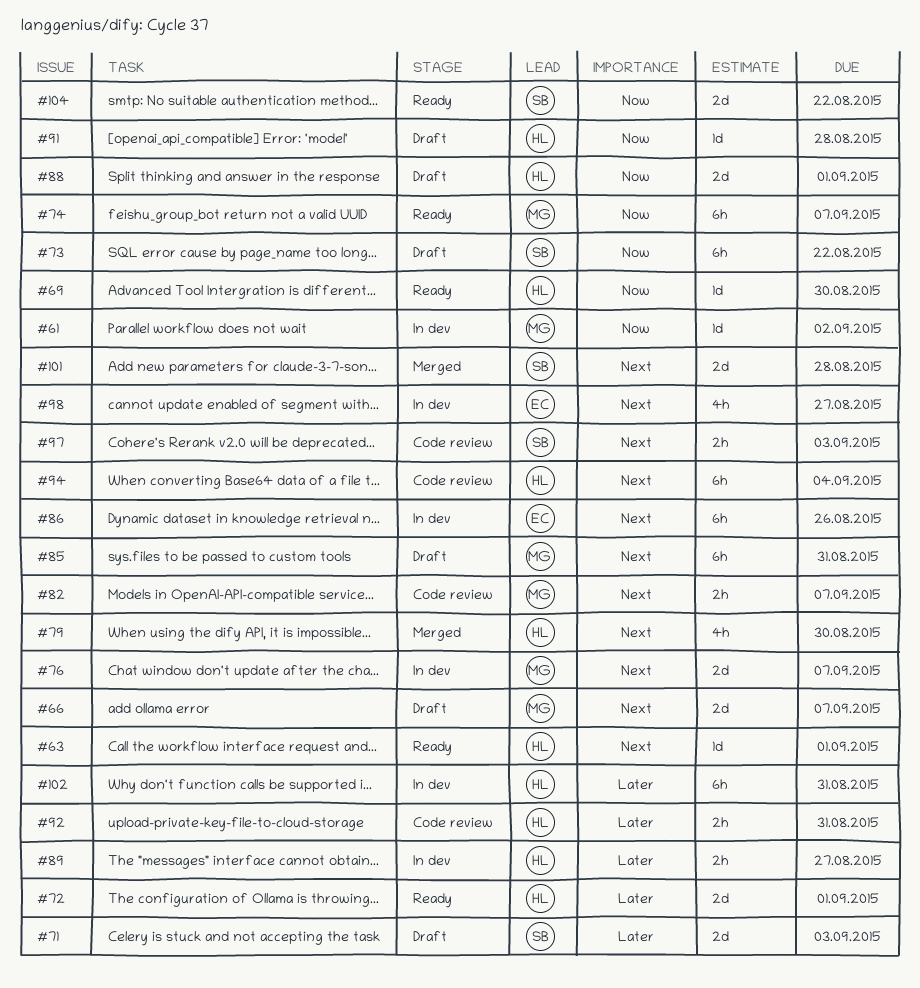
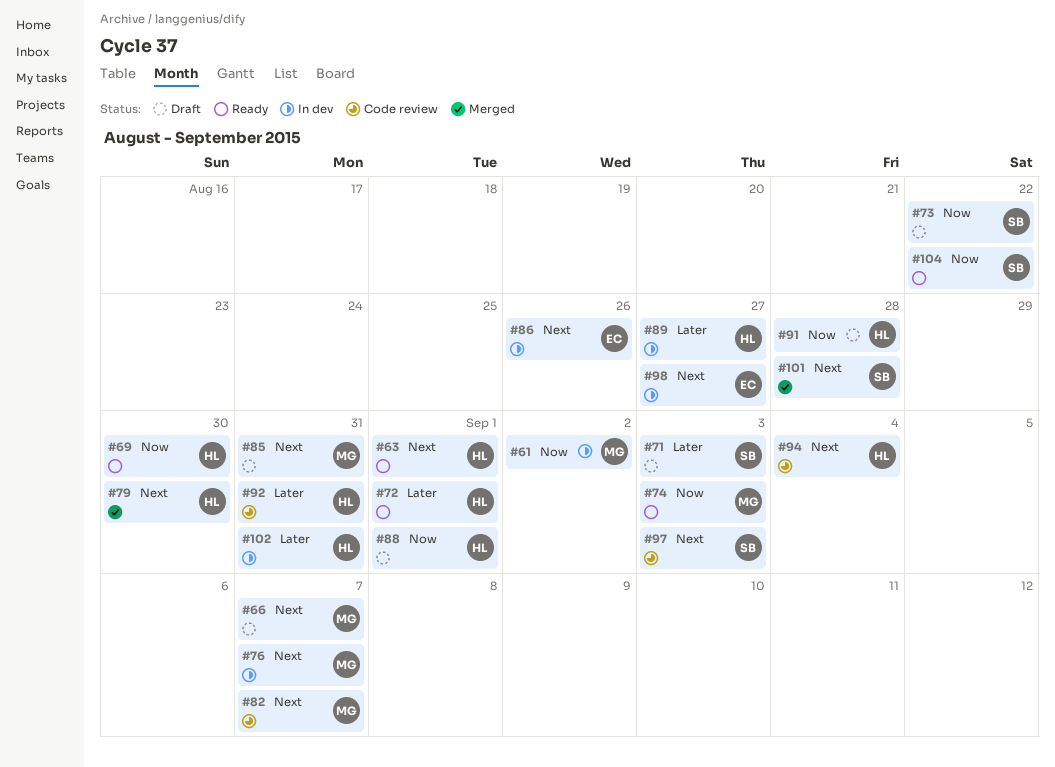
#74, due: Sep 7 -> Sep 3

